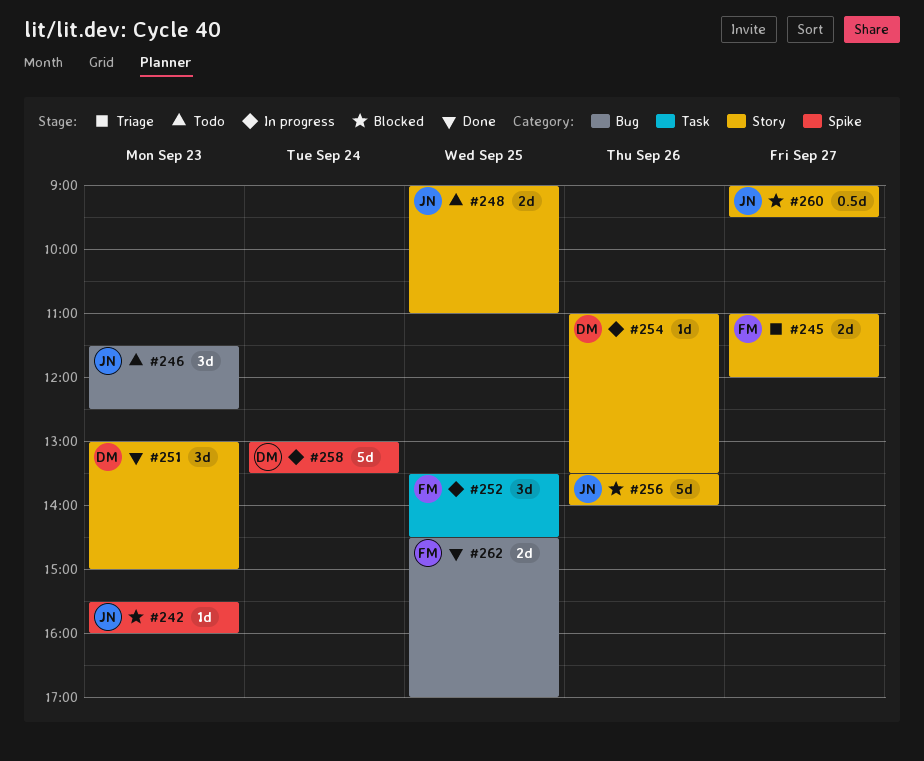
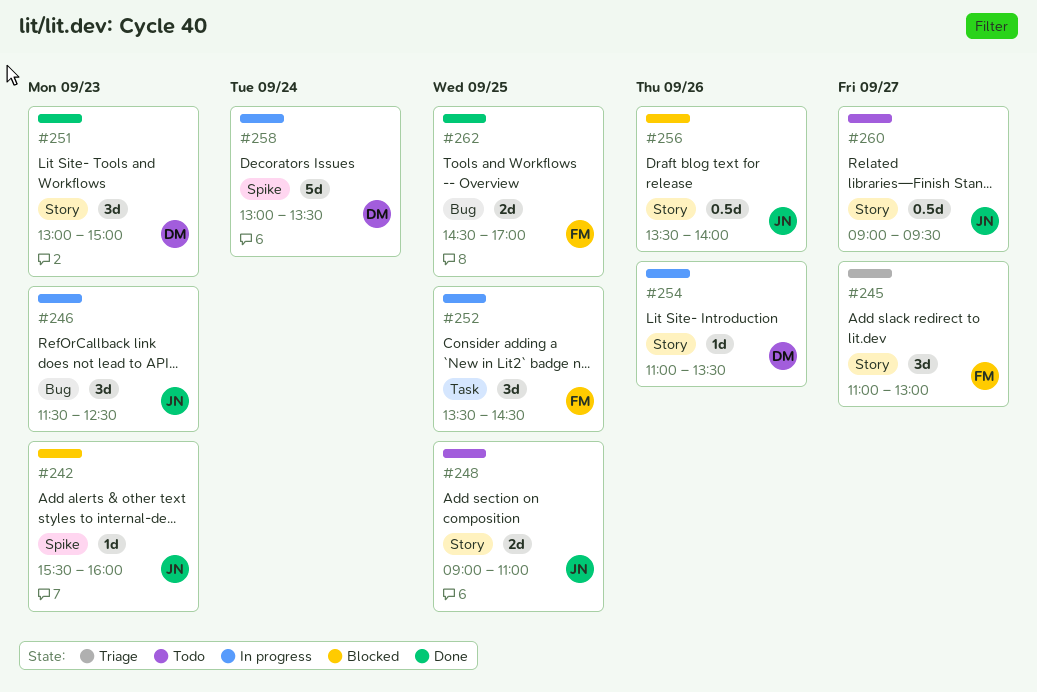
#245, estimate: 2d -> 3d
#245, ends: 12:00 -> 13:00
#246, status: Todo -> In progress
#256, estimate: 5d -> 0.5d
#260, status: Blocked -> Todo

